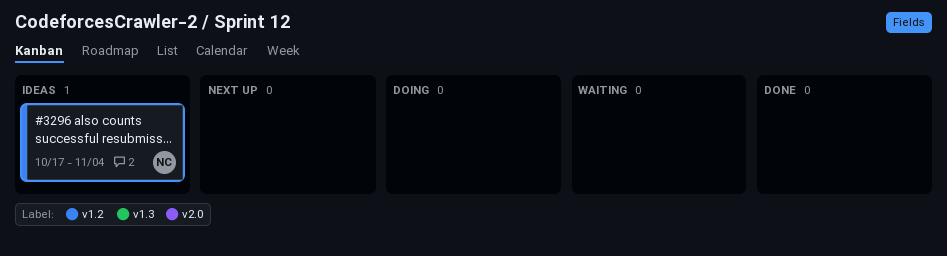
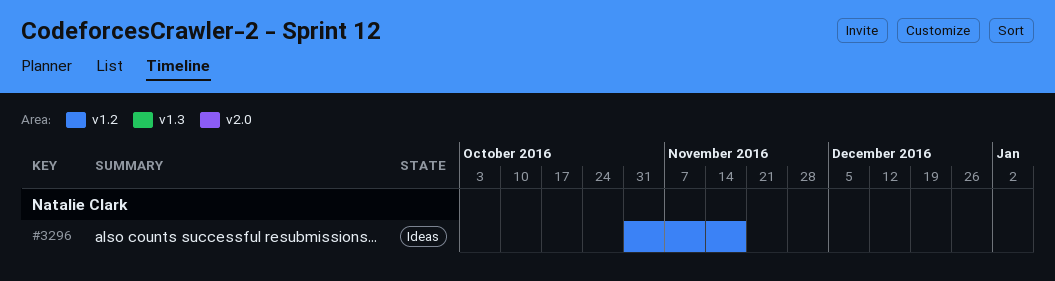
#3296, start: Oct 17 -> Oct 31
#3296, due: Nov 4 -> Nov 18

